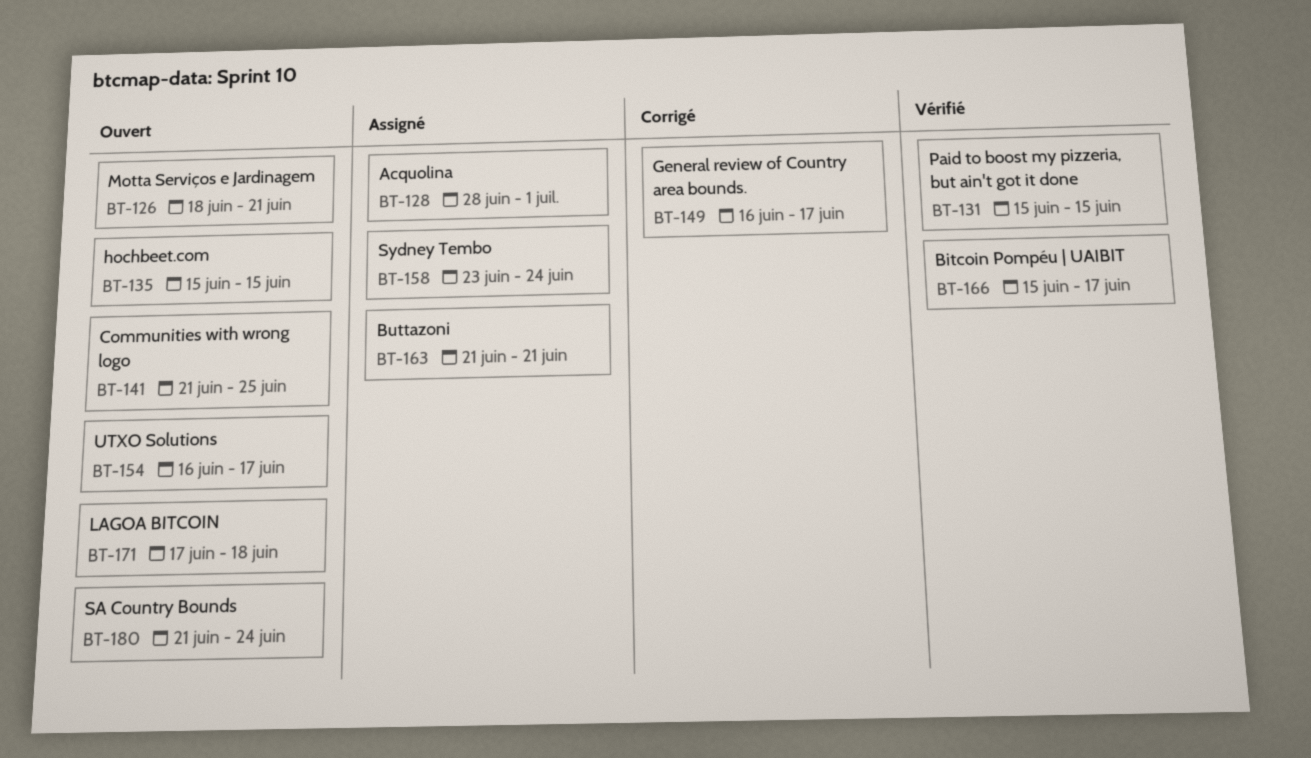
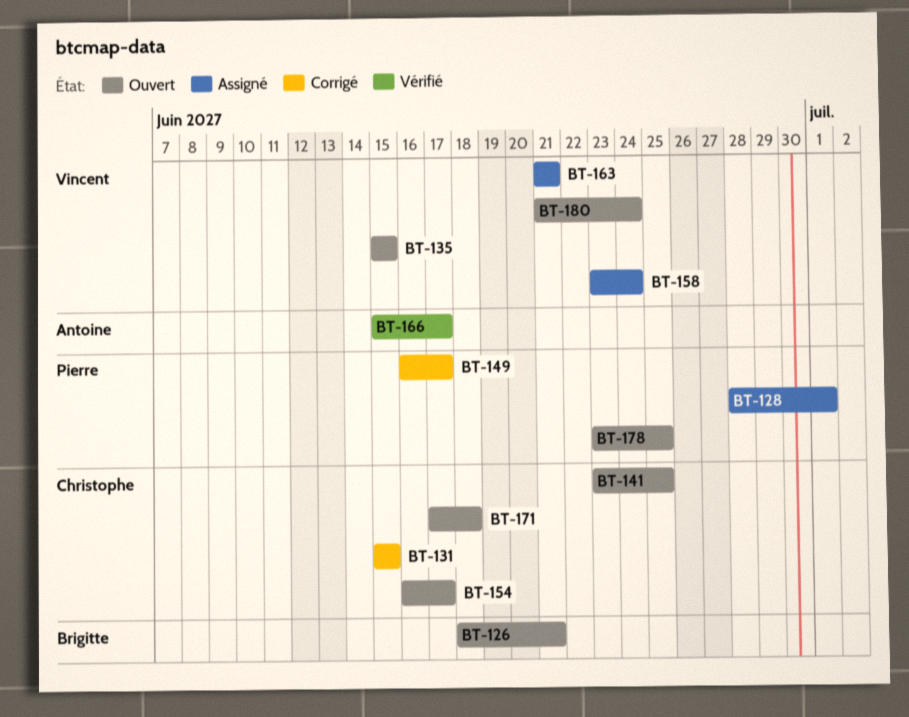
BT-131, status: Vérifié -> Corrigé
BT-141, start: Jun 21 -> Jun 23
BT-178: none -> present

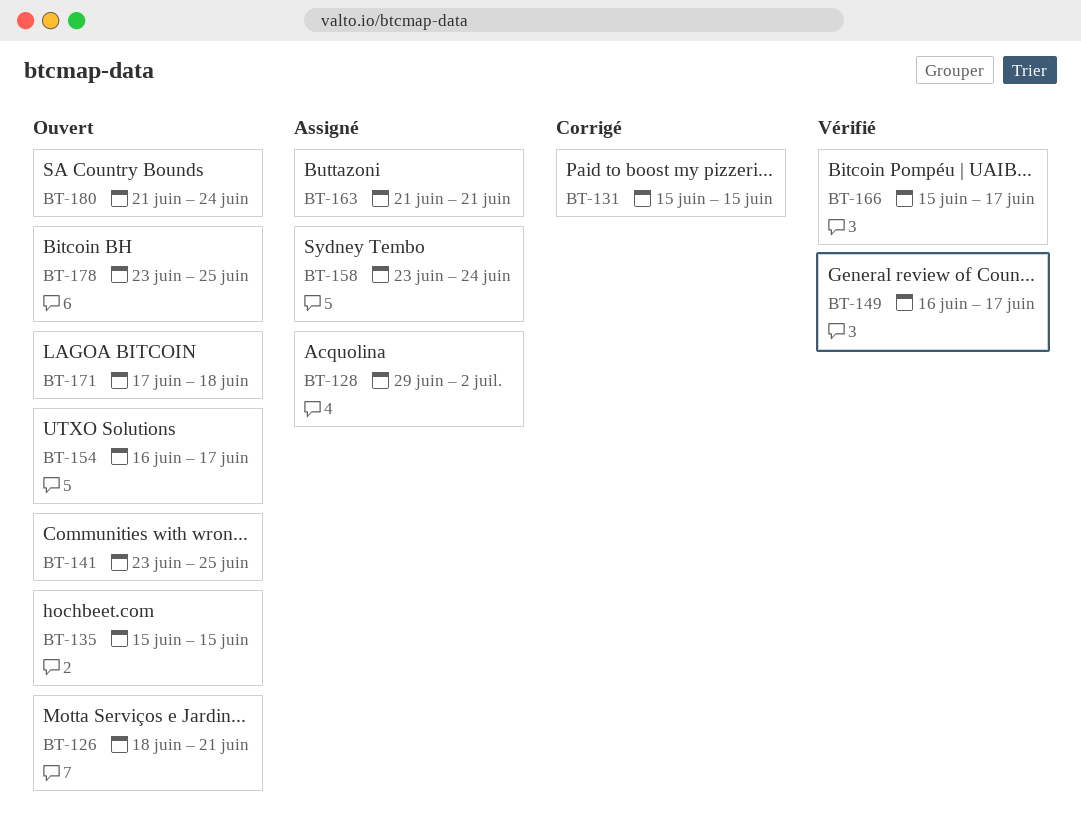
BT-128, start: Jun 28 -> Jun 29
BT-128, due: Jul 1 -> Jul 2
BT-149, status: Corrigé -> Vérifié

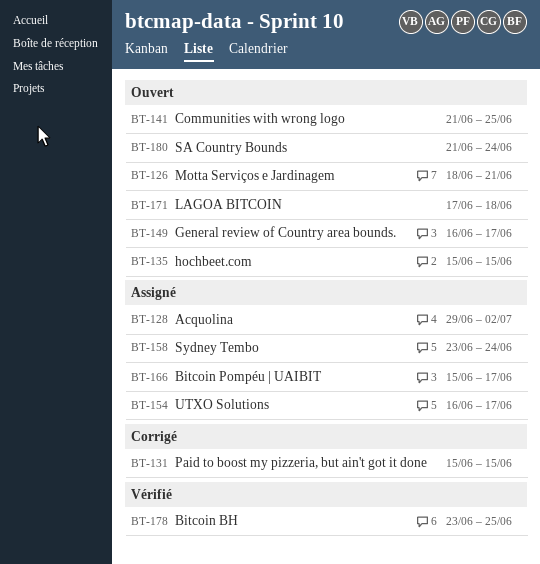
BT-141, start: Jun 23 -> Jun 21
BT-149, status: Vérifié -> Ouvert
BT-154, status: Ouvert -> Assigné
BT-163: present -> none
BT-166, status: Vérifié -> Assigné
BT-178, status: Ouvert -> Vérifié

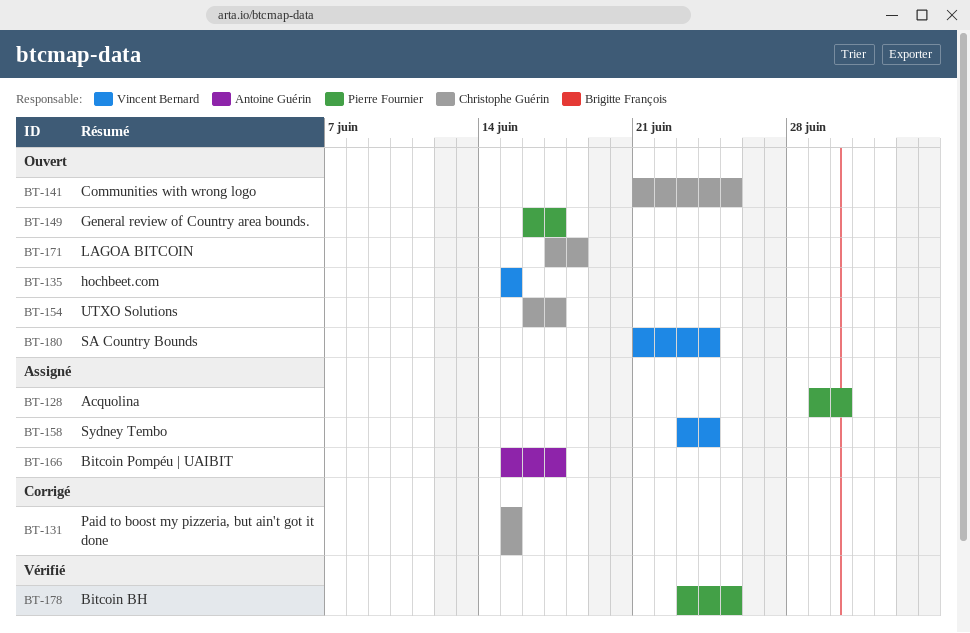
BT-126: present -> none
BT-128, due: Jul 2 -> Jun 30
BT-154, status: Assigné -> Ouvert

